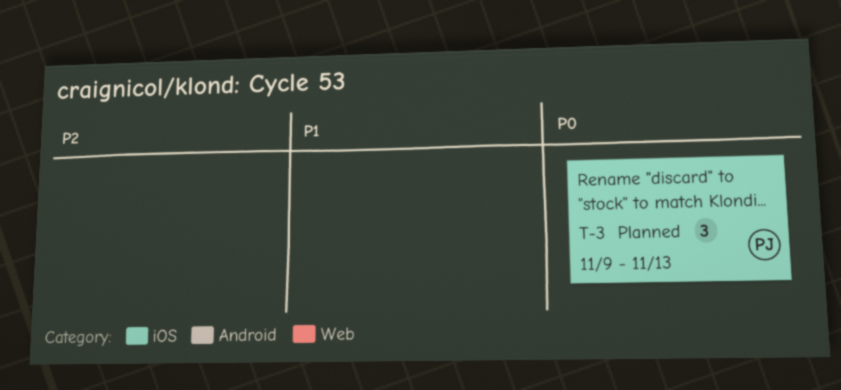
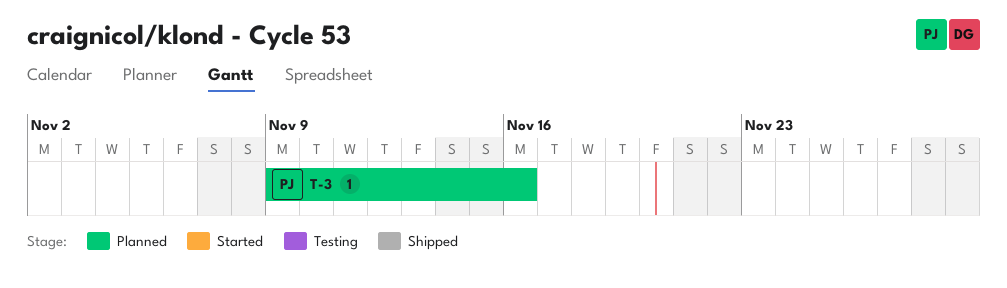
T-3, estimate: 3 -> 1
T-3, due: Nov 13 -> Nov 16

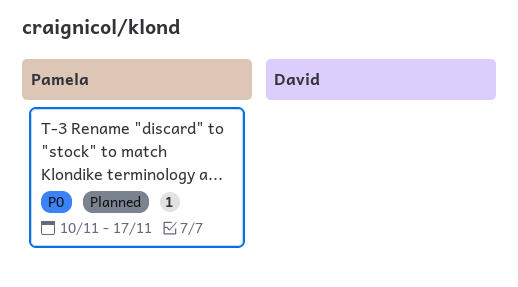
T-3, start: Nov 9 -> Nov 10
T-3, due: Nov 16 -> Nov 17

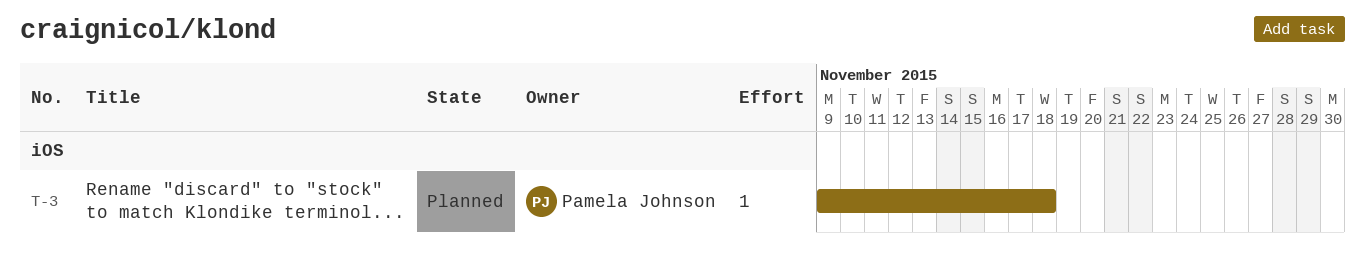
T-3, start: Nov 10 -> Nov 9
T-3, due: Nov 17 -> Nov 18

